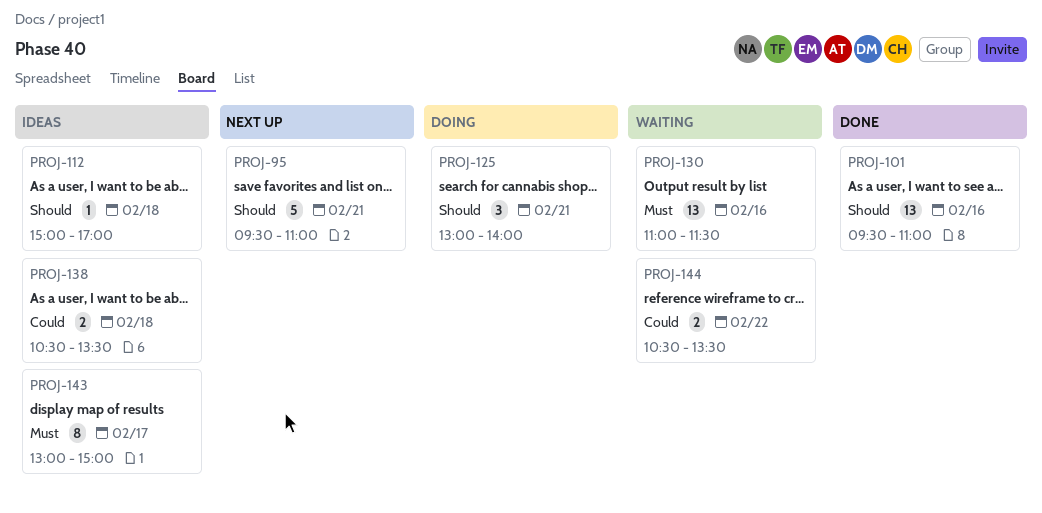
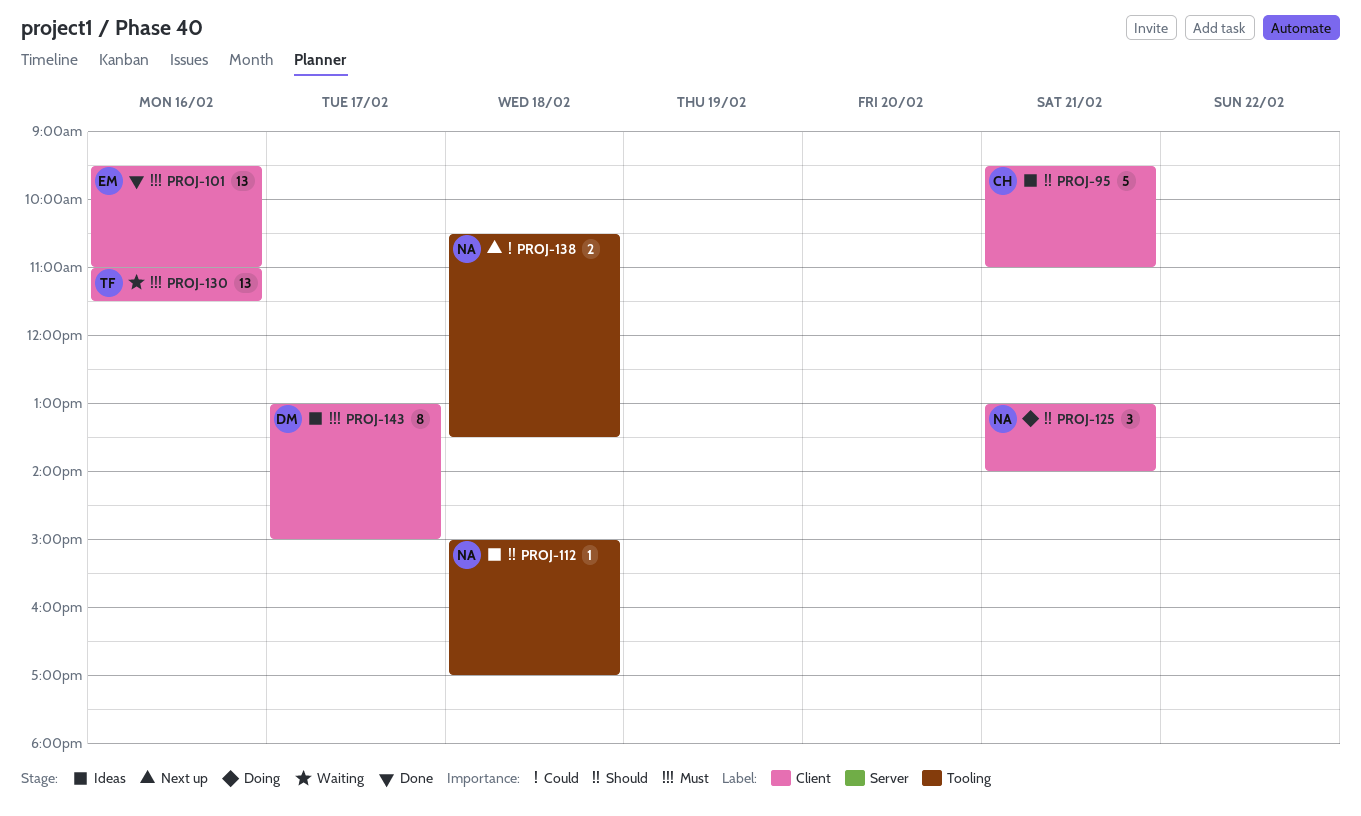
PROJ-95, status: Next up -> Ideas
PROJ-101, priority: Should -> Must
PROJ-138, status: Ideas -> Next up
PROJ-144: present -> none

